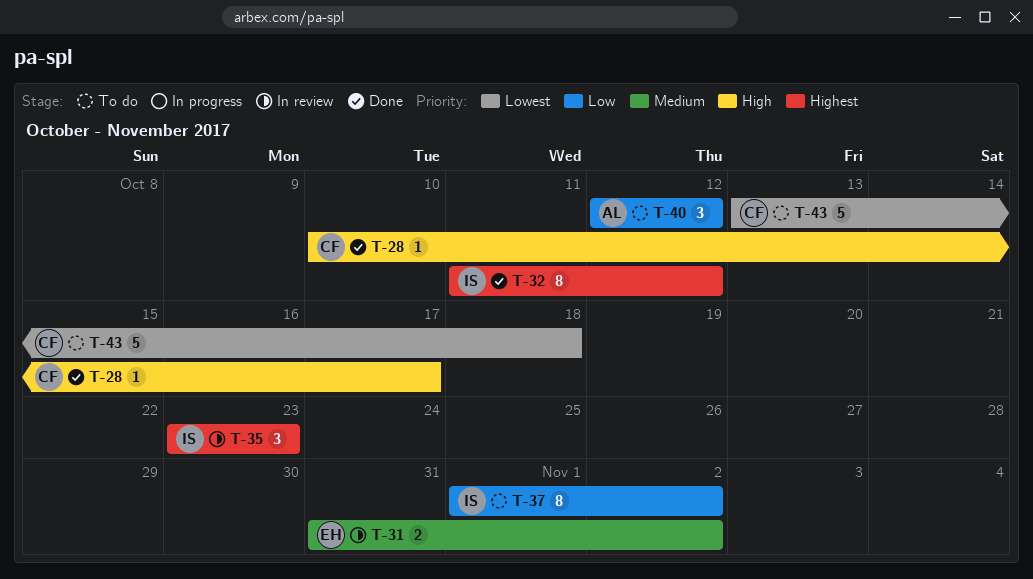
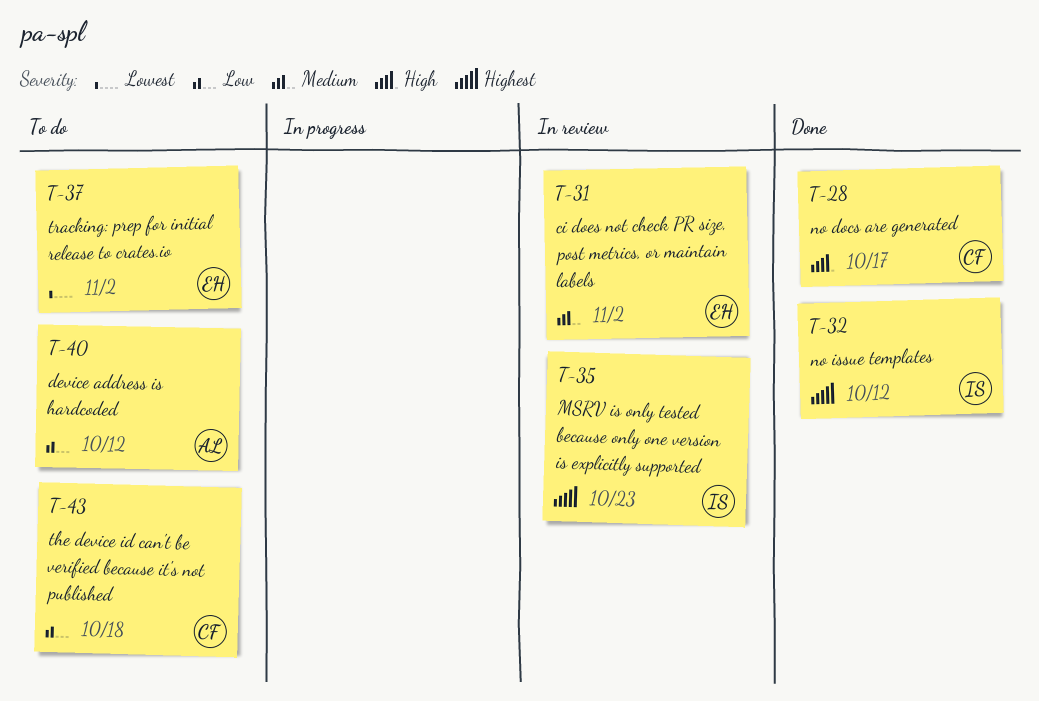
T-37, owner: IS -> EH
T-37, priority: Low -> Lowest
T-43, priority: Lowest -> Low

